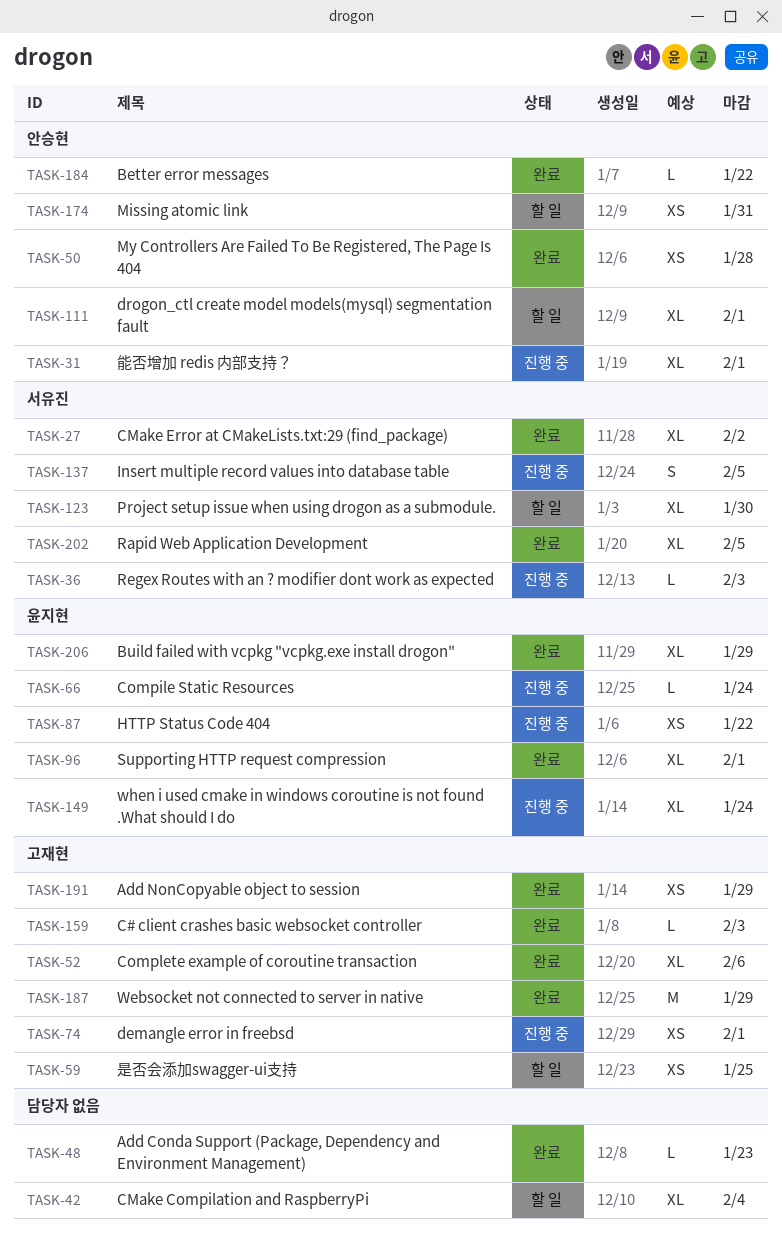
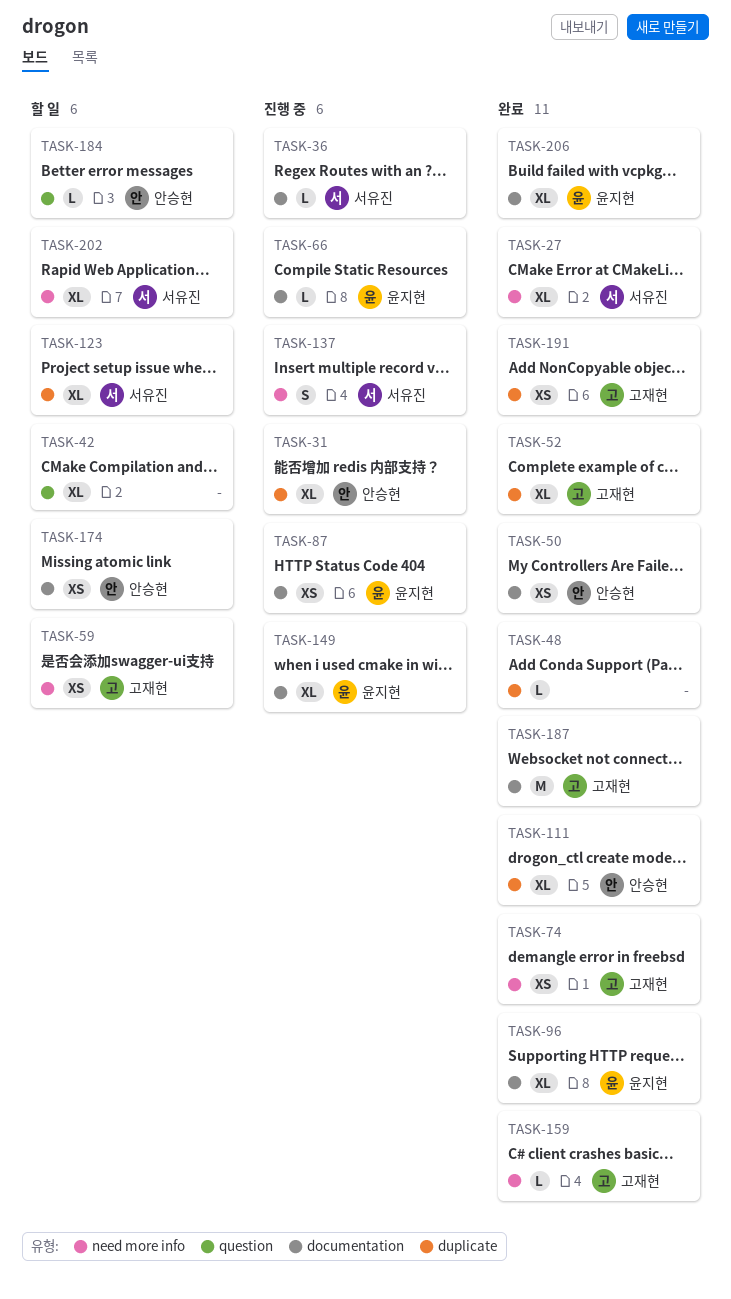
TASK-74, status: 진행 중 -> 완료
TASK-111, status: 할 일 -> 완료
TASK-184, status: 완료 -> 할 일
TASK-202, status: 완료 -> 할 일

